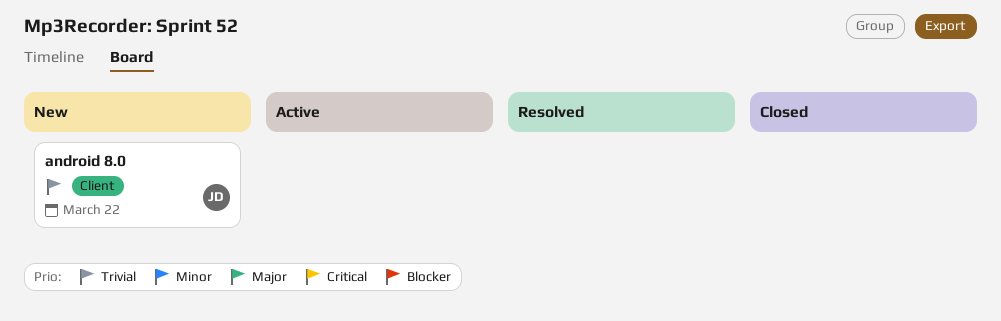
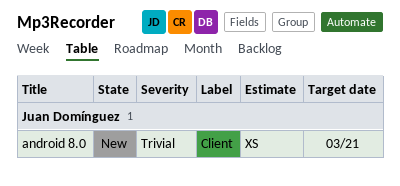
android 8.0, due: Mar 22 -> Mar 21

